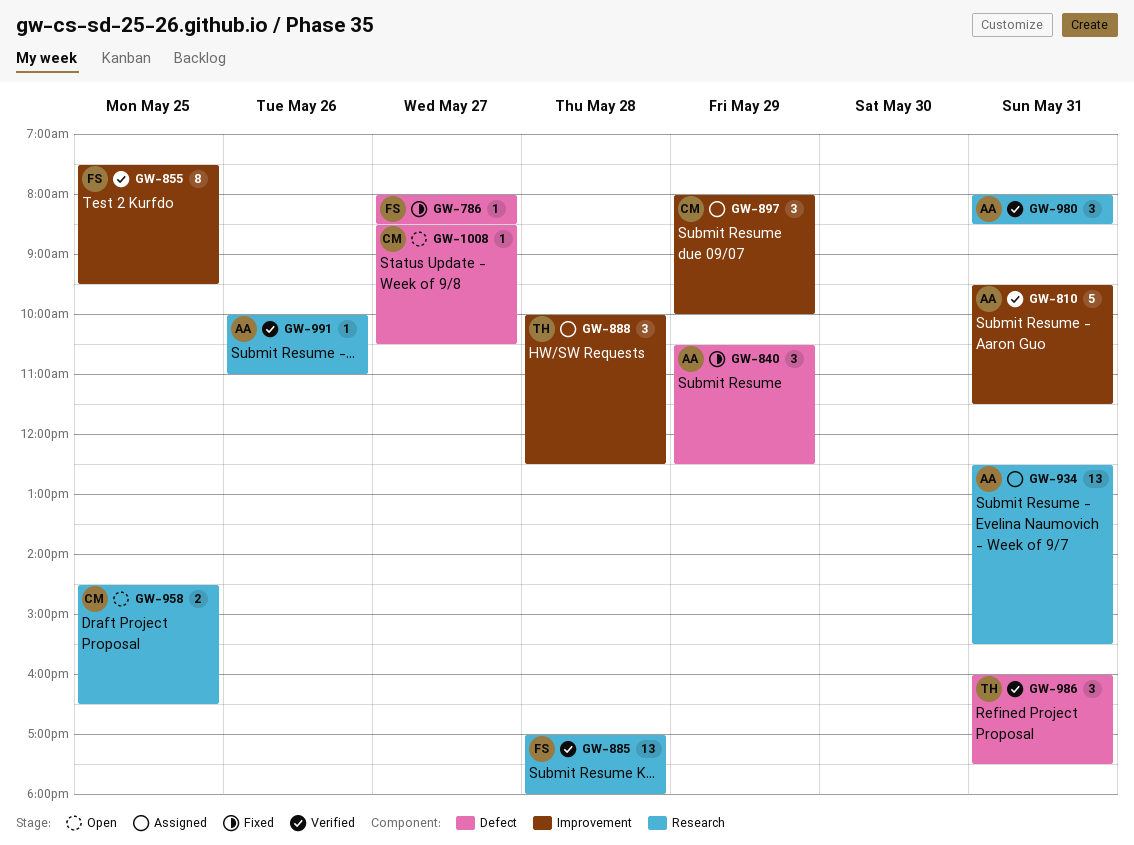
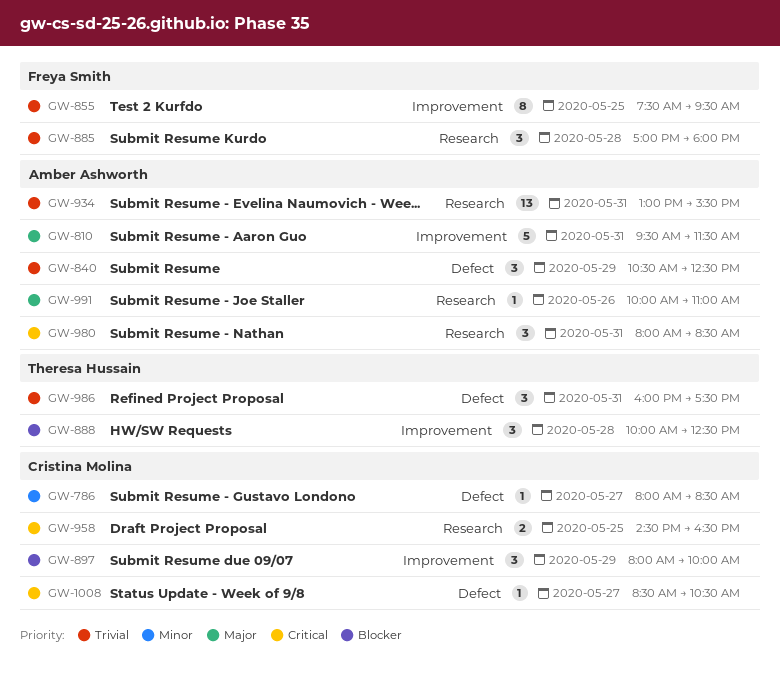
GW-786, owner: Freya Smith -> Cristina Molina
GW-885, estimate: 13 -> 3
GW-934, begins: 12:30 -> 13:00

